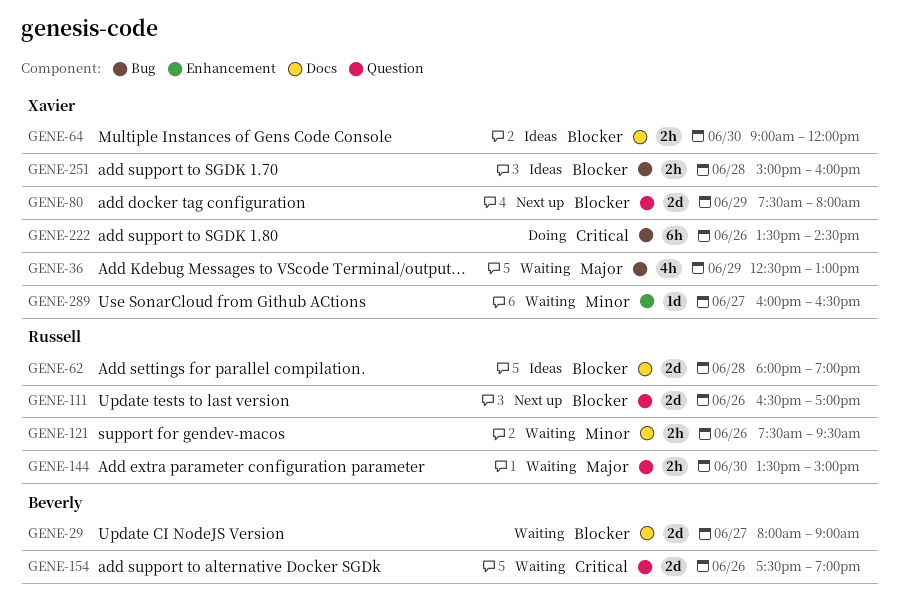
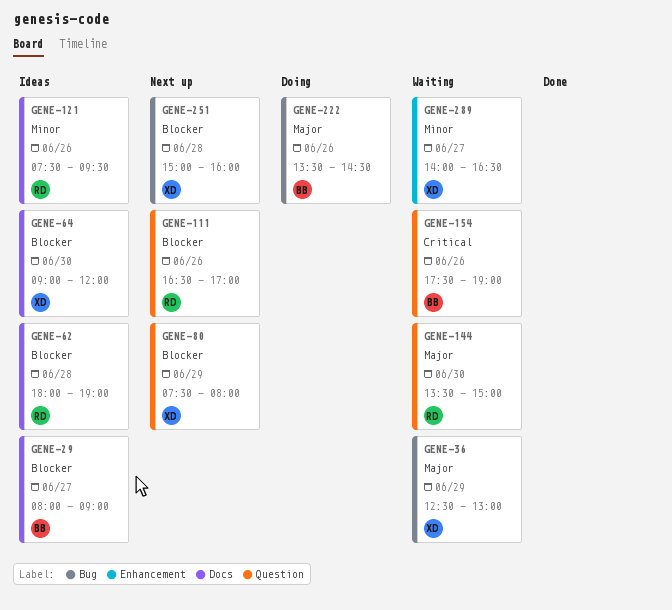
GENE-29, status: Waiting -> Ideas
GENE-121, status: Waiting -> Ideas
GENE-222, owner: Xavier -> Beverly
GENE-222, priority: Critical -> Major
GENE-251, status: Ideas -> Next up
GENE-289, begins: 16:00 -> 14:00

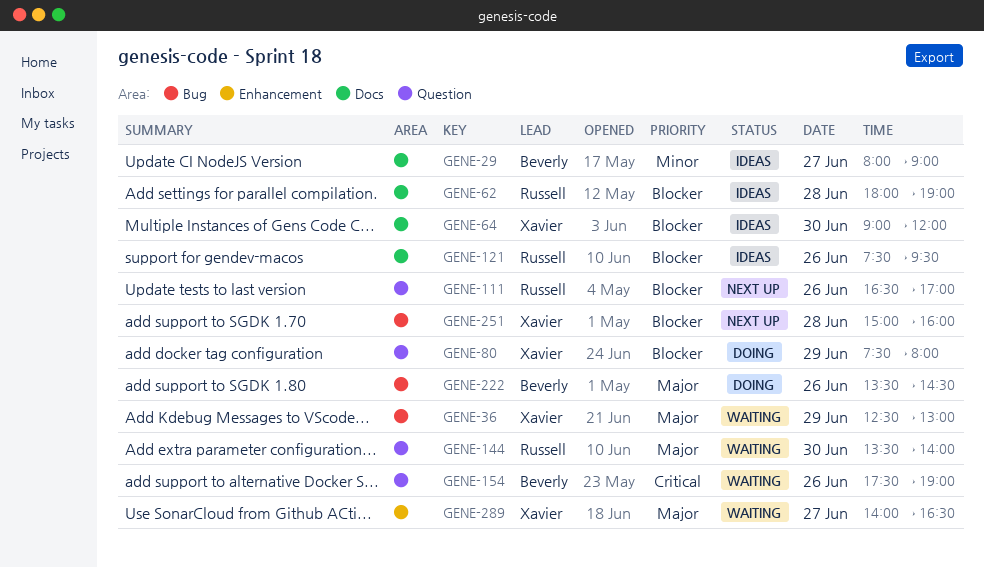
GENE-29, priority: Blocker -> Minor
GENE-80, status: Next up -> Doing
GENE-121, priority: Minor -> Blocker
GENE-144, ends: 15:00 -> 14:00
GENE-289, priority: Minor -> Major

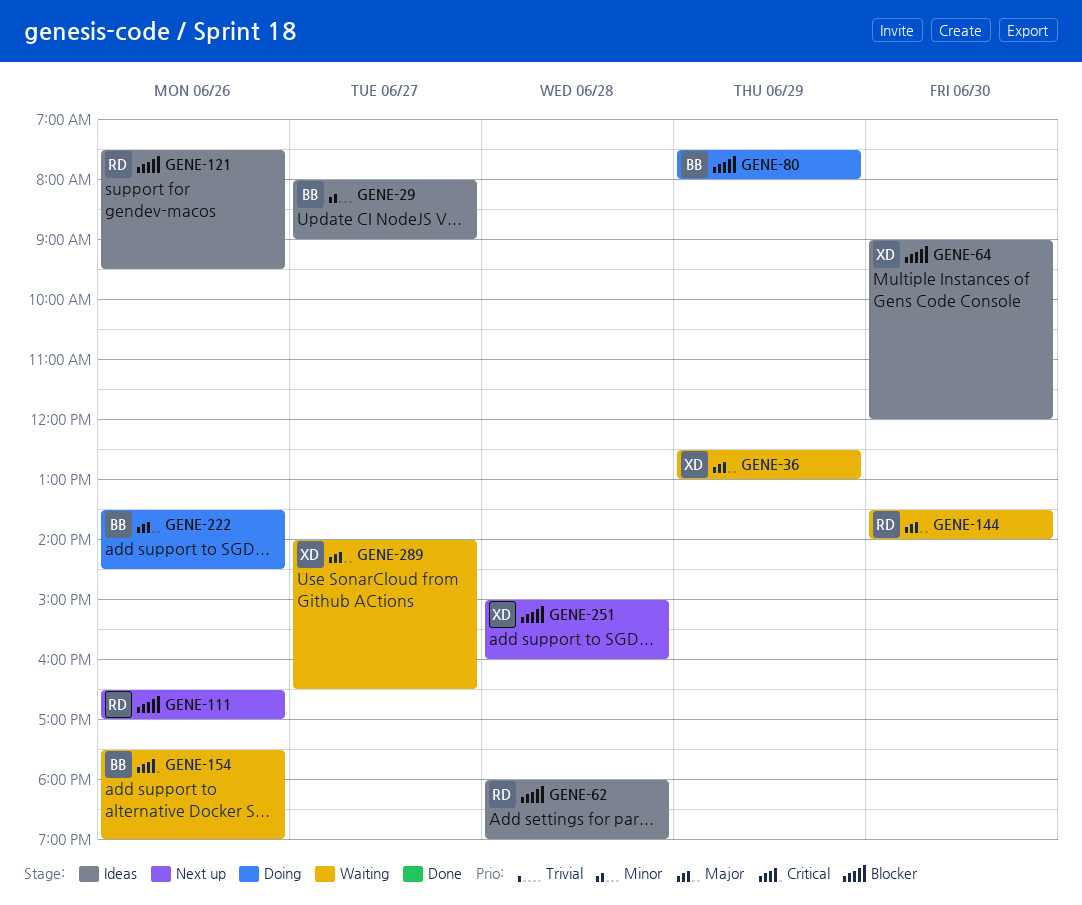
GENE-80, owner: Xavier -> Beverly

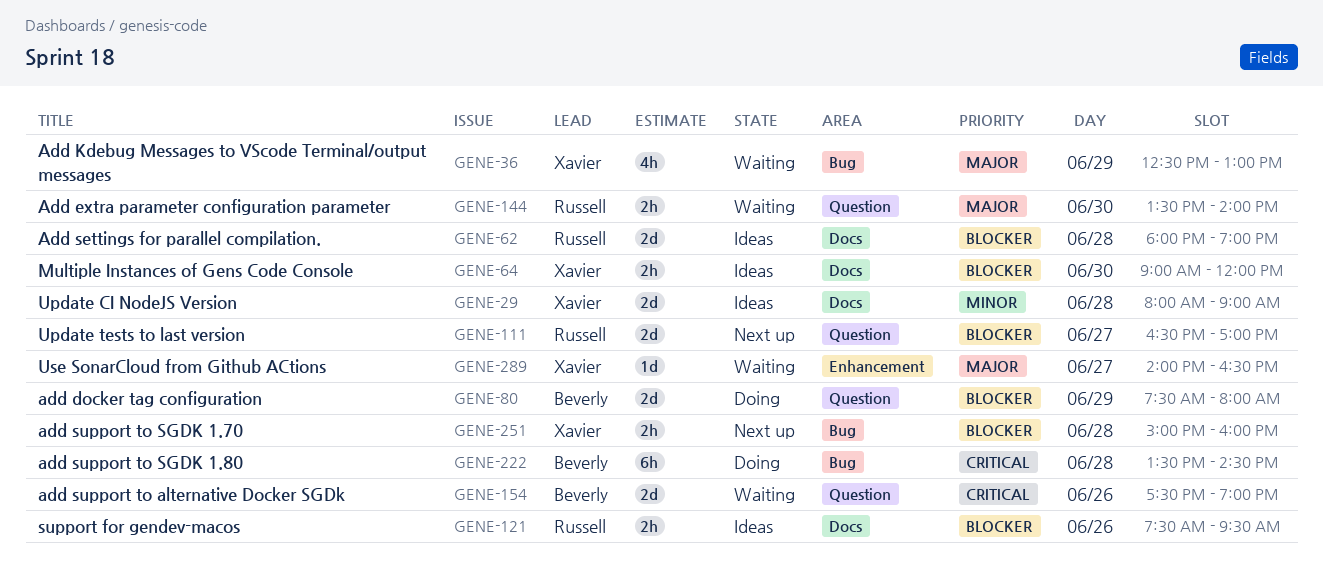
GENE-29, owner: Beverly -> Xavier
GENE-29, day: Jun 27 -> Jun 28
GENE-111, day: Jun 26 -> Jun 27
GENE-222, priority: Major -> Critical
GENE-222, day: Jun 26 -> Jun 28

